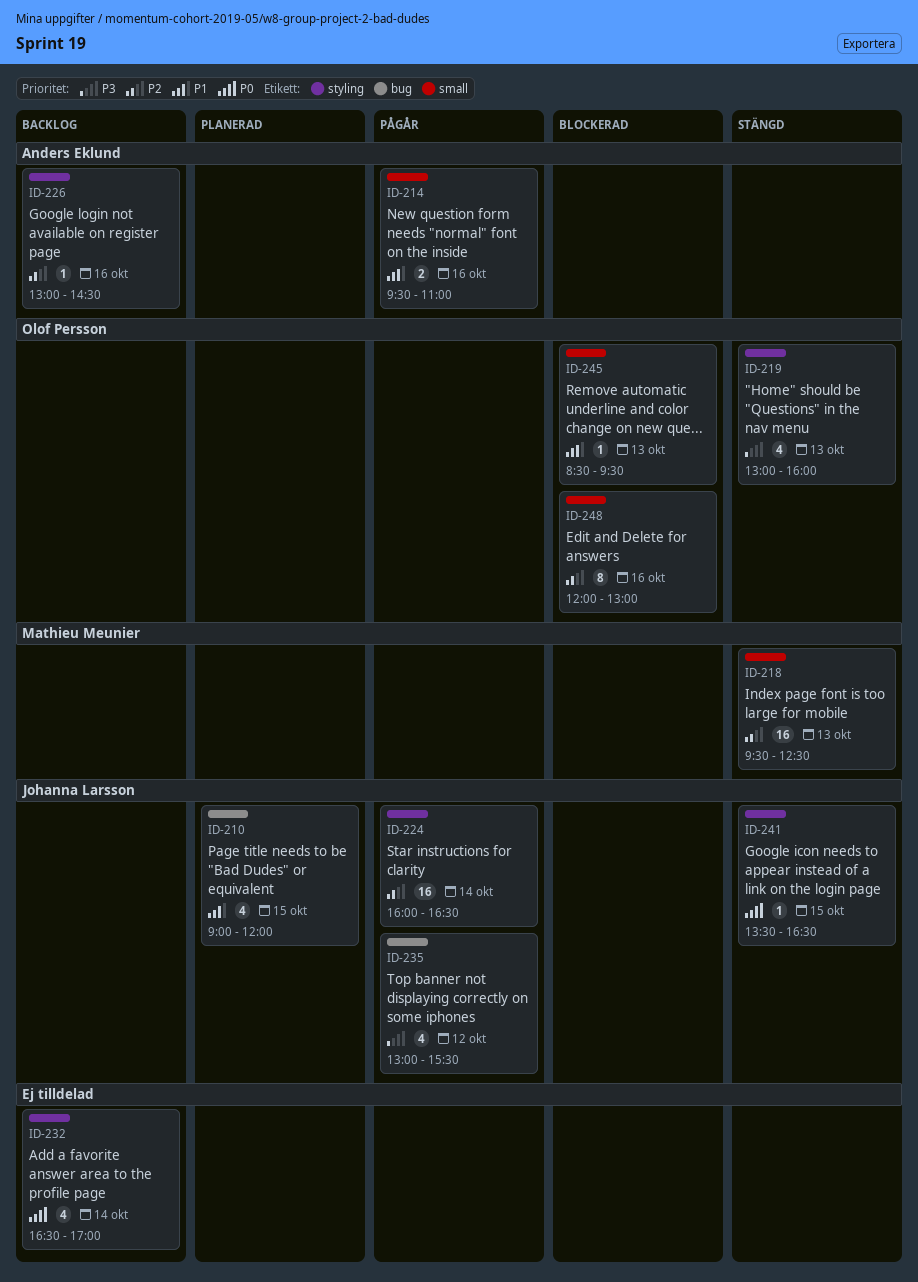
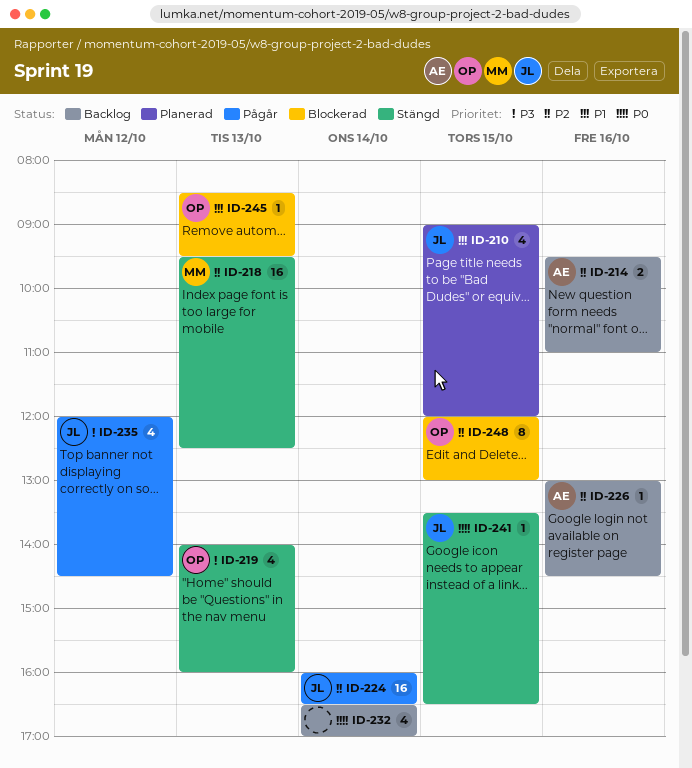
ID-214, status: Pågår -> Backlog
ID-214, priority: P1 -> P2
ID-219, begins: 13:00 -> 14:00
ID-235, begins: 13:00 -> 12:00
ID-235, ends: 15:30 -> 14:30
ID-248, day: Oct 16 -> Oct 15

